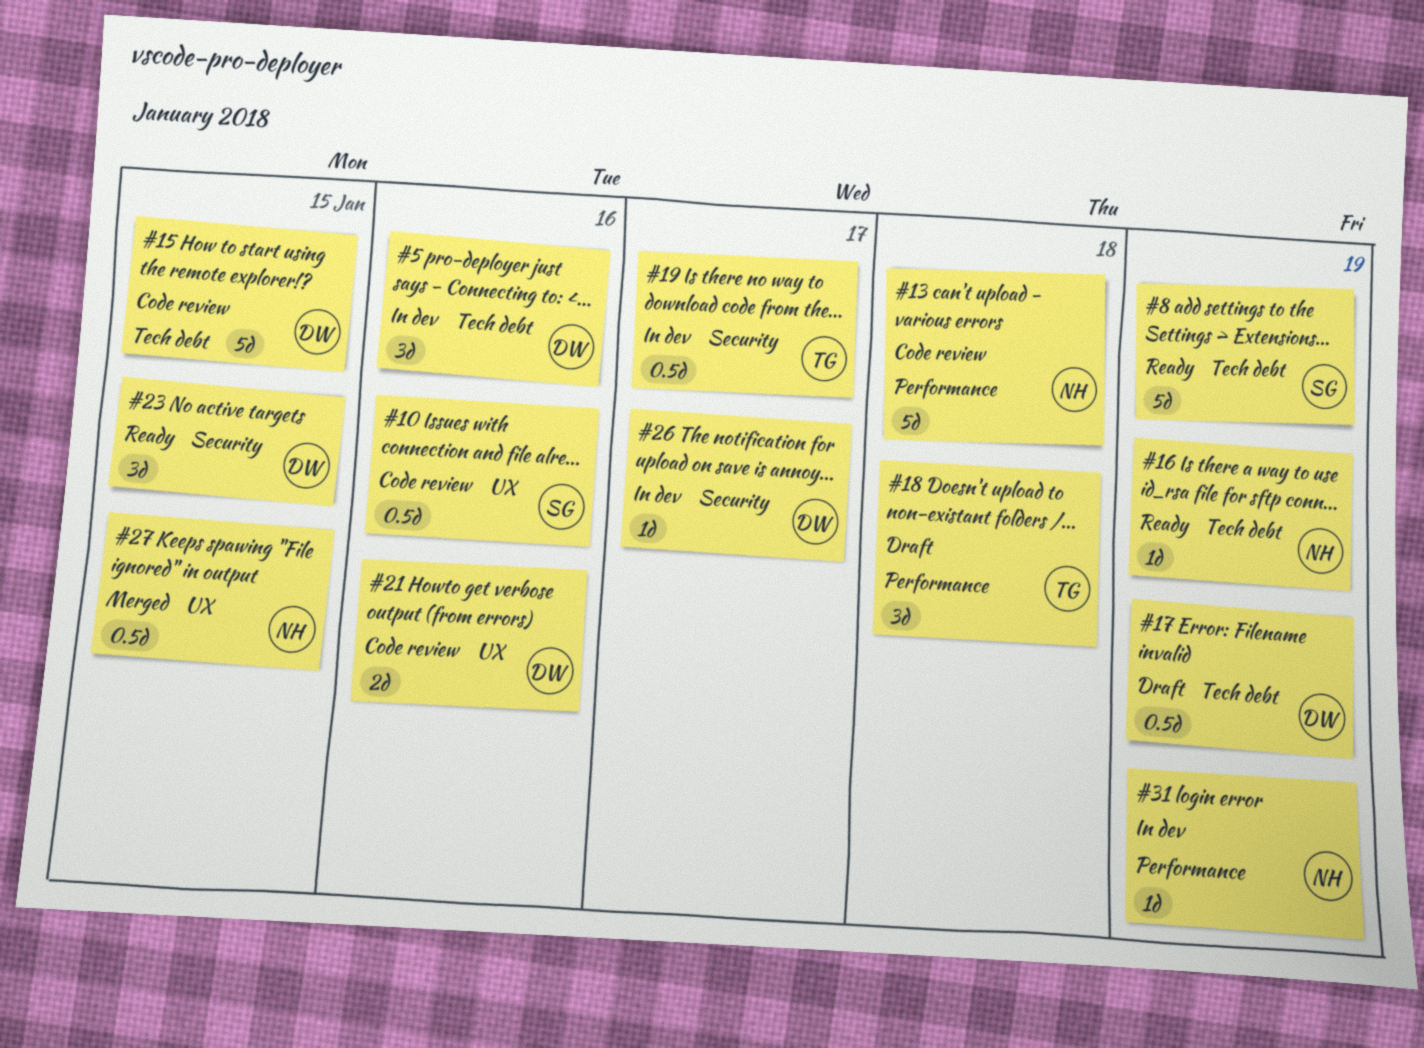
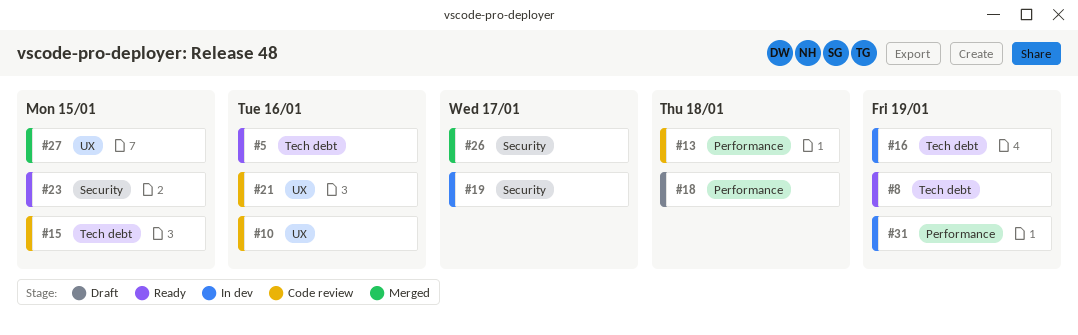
#5, status: In dev -> Ready
#16, status: Ready -> In dev
#17: present -> none
#26, status: In dev -> Merged

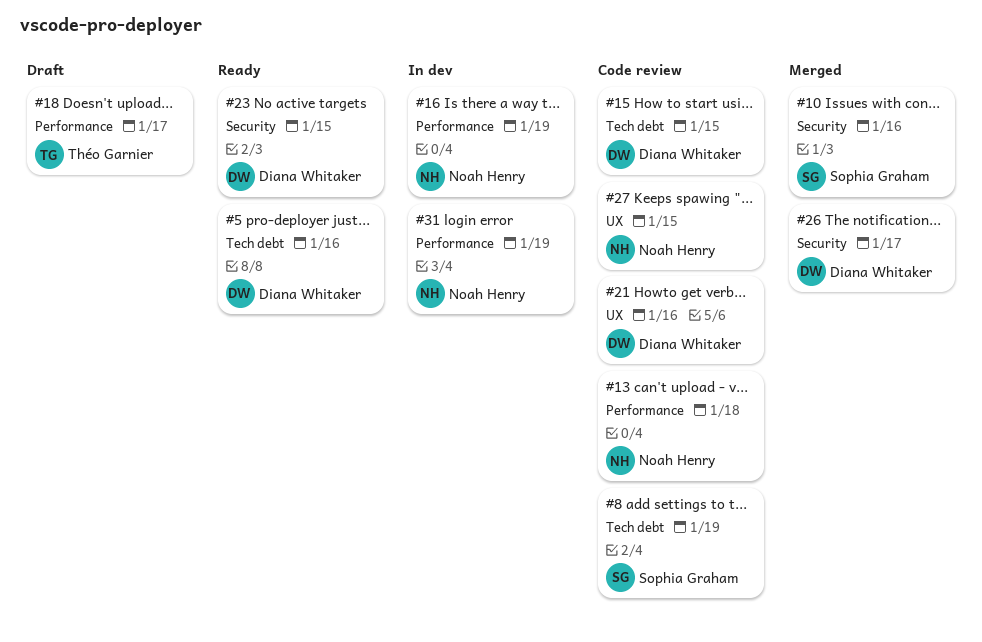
#8, status: Ready -> Code review
#10, status: Code review -> Merged
#10, label: UX -> Security
#16, label: Tech debt -> Performance
#18, due: Jan 18 -> Jan 17
#19: present -> none
#27, status: Merged -> Code review

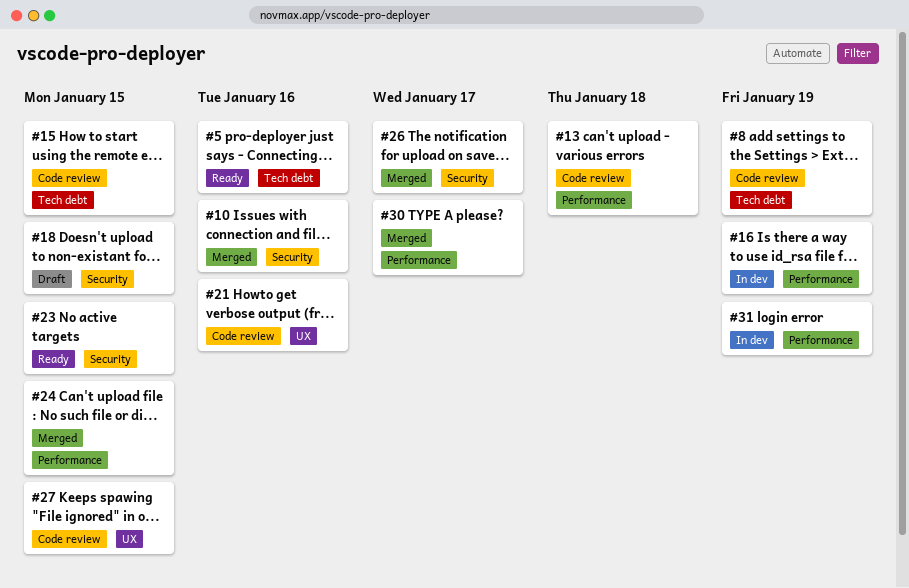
#18, label: Performance -> Security
#18, due: Jan 17 -> Jan 15
#24: none -> present
#30: none -> present

